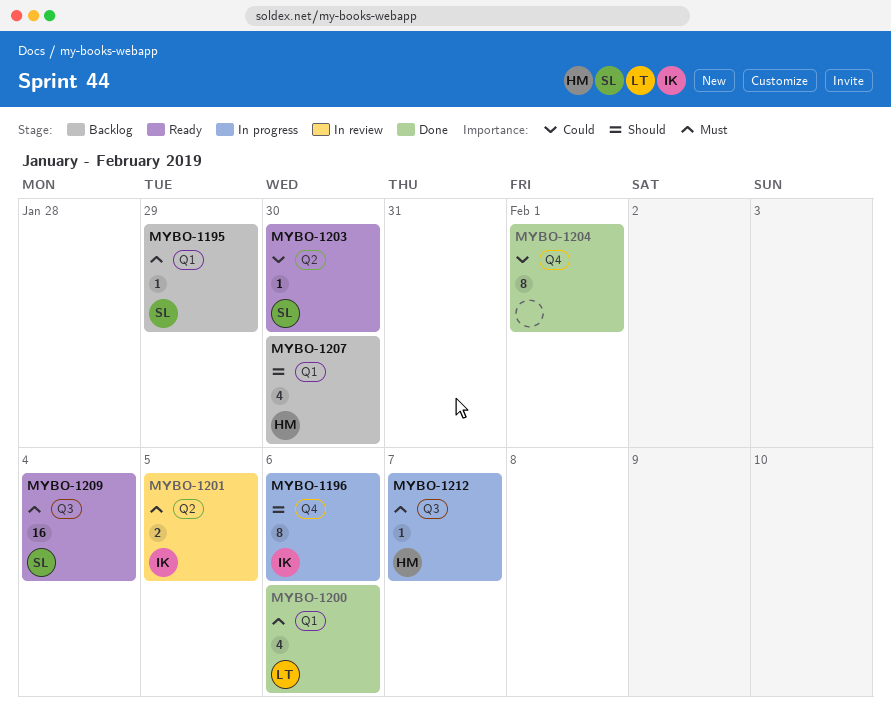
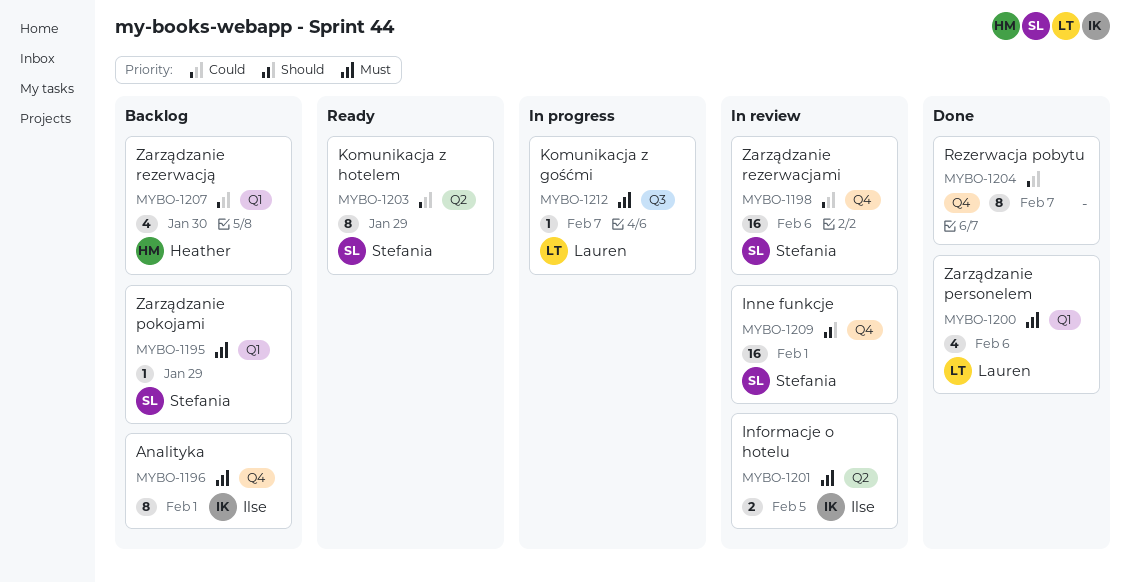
MYBO-1196, status: In progress -> Backlog
MYBO-1196, priority: Should -> Must
MYBO-1196, due: Feb 6 -> Feb 1
MYBO-1198: none -> present
MYBO-1203, estimate: 1 -> 8
MYBO-1203, due: Jan 30 -> Jan 29
MYBO-1204, due: Feb 1 -> Feb 7
MYBO-1207, priority: Should -> Could
MYBO-1209, status: Ready -> In review
MYBO-1209, priority: Must -> Should
MYBO-1209, label: Q3 -> Q4
MYBO-1209, due: Feb 4 -> Feb 1
MYBO-1212, owner: Heather -> Lauren

